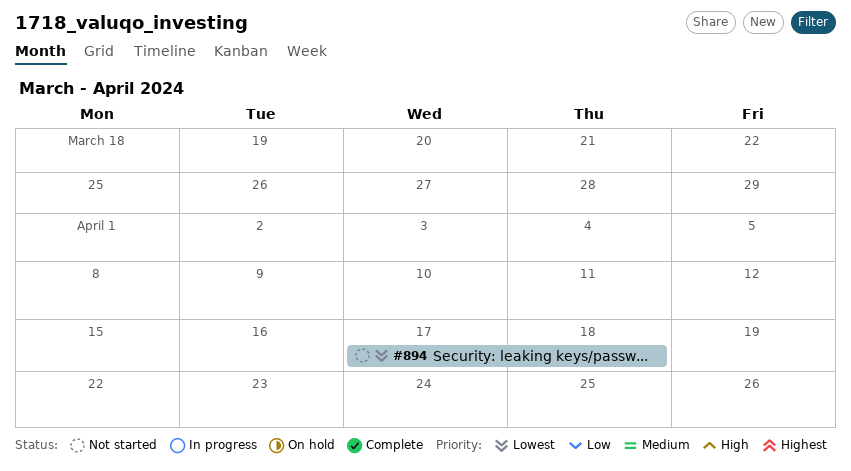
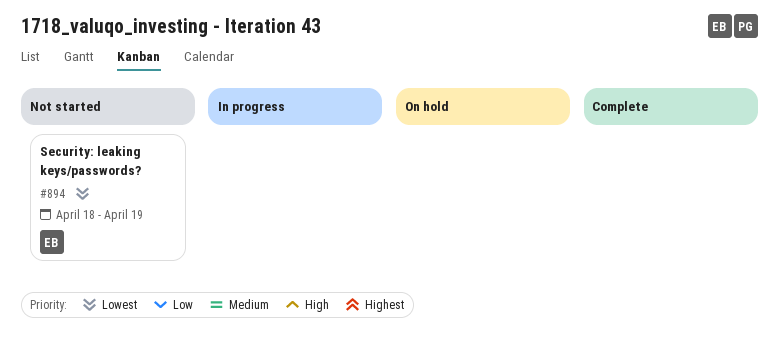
#894, start: Apr 17 -> Apr 18
#894, due: Apr 18 -> Apr 19

